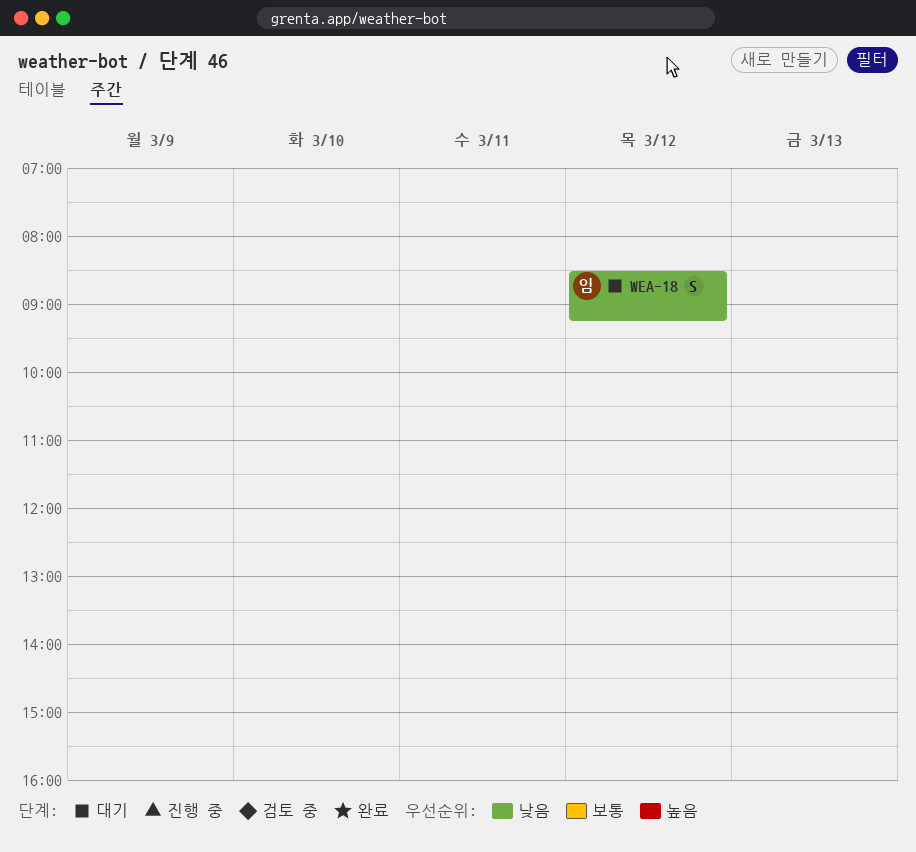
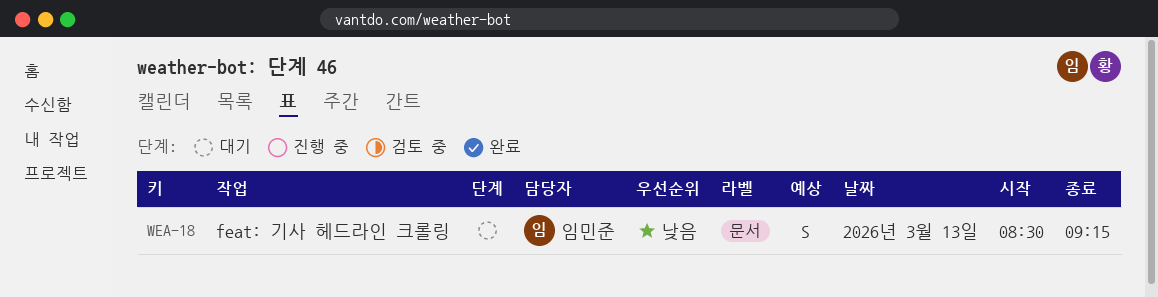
WEA-18, day: Mar 12 -> Mar 13

